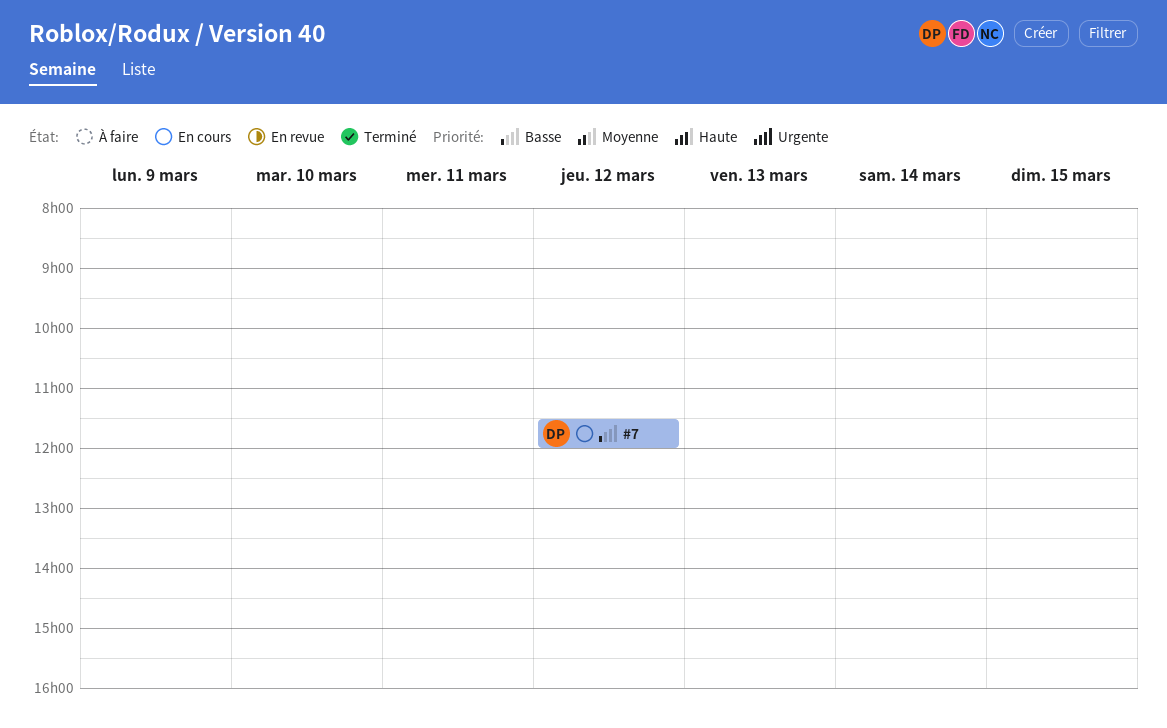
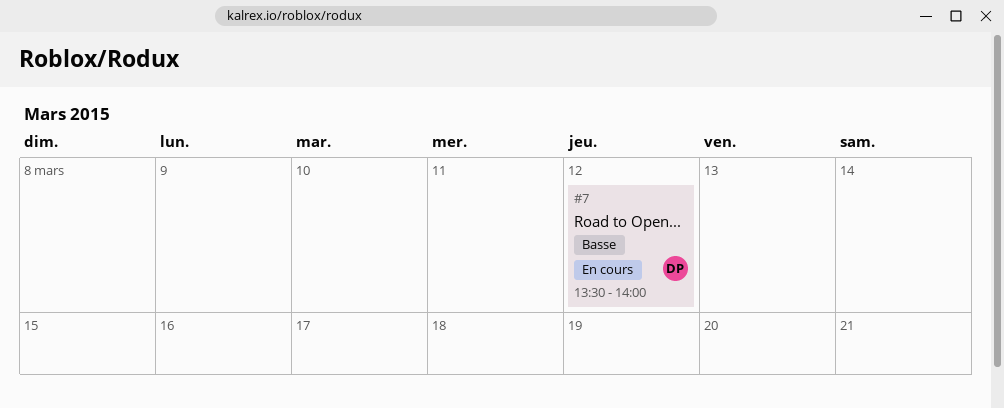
#7, begins: 11:30 -> 13:30
#7, ends: 12:00 -> 14:00

